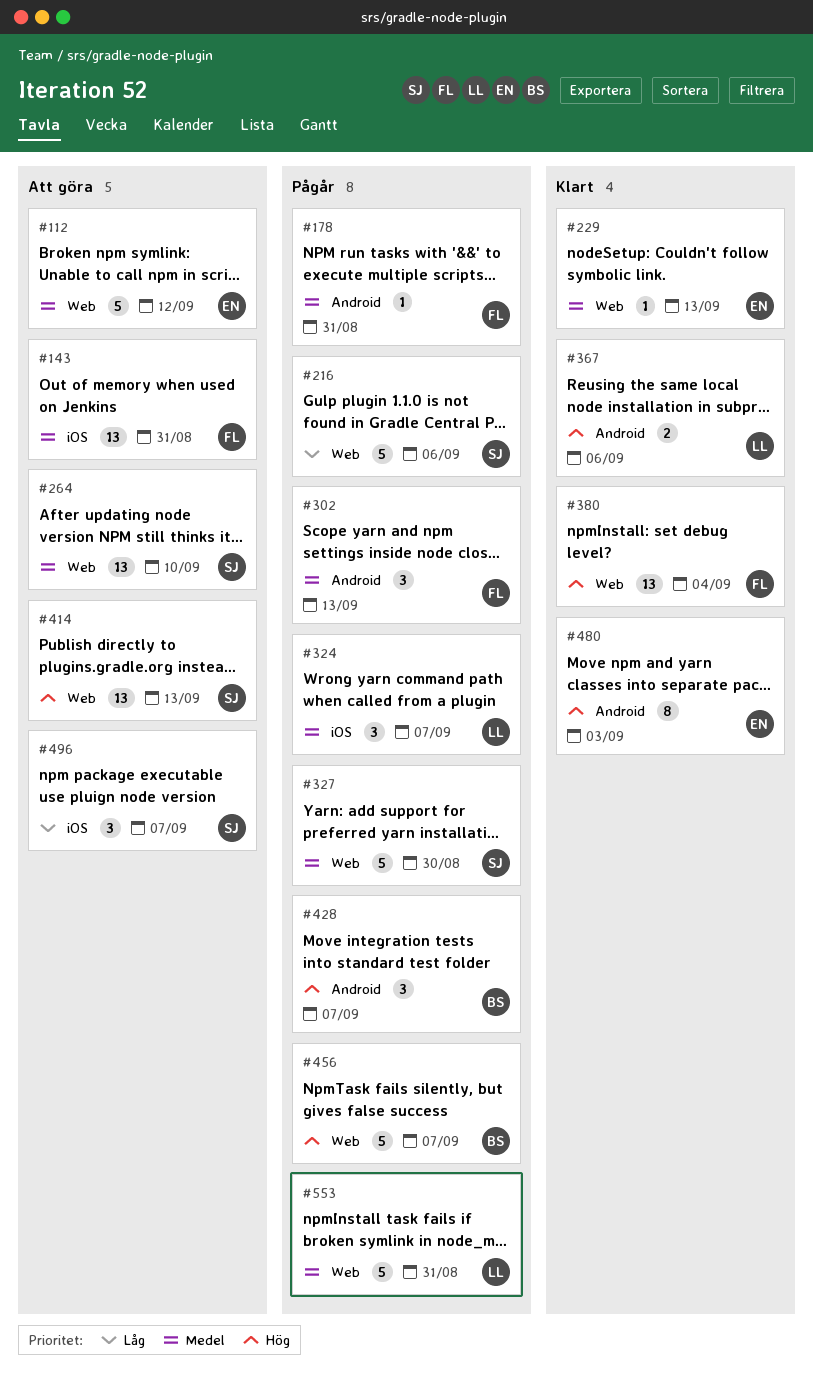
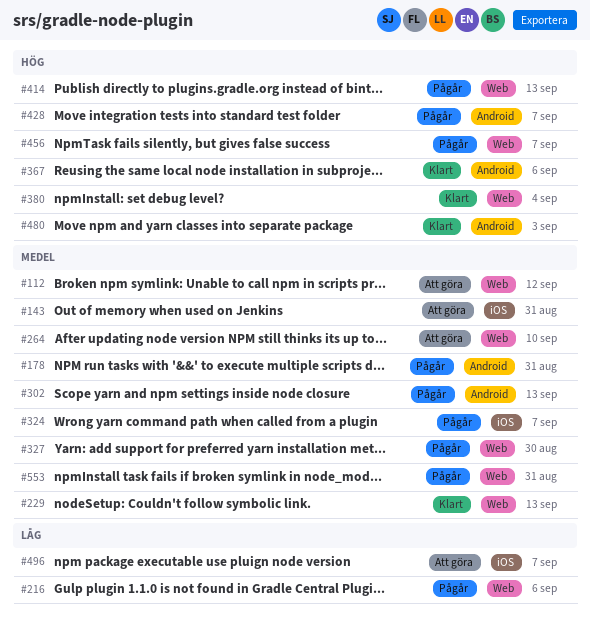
#414, status: Att göra -> Pågår

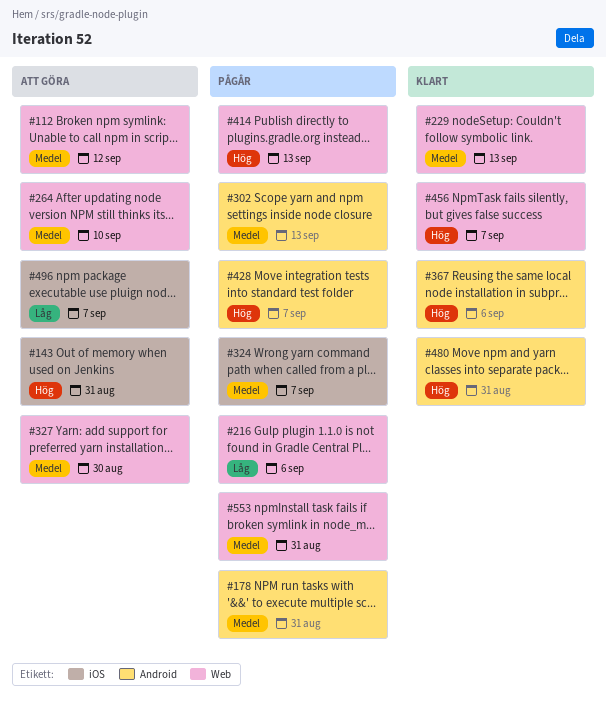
#143, priority: Medel -> Hög
#327, status: Pågår -> Att göra
#380: present -> none
#456, status: Pågår -> Klart
#480, due: Sep 3 -> Aug 31

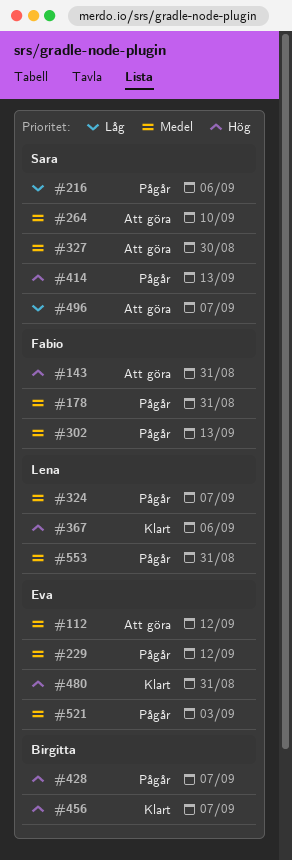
#229, status: Klart -> Pågår
#229, due: Sep 13 -> Sep 12
#521: none -> present

